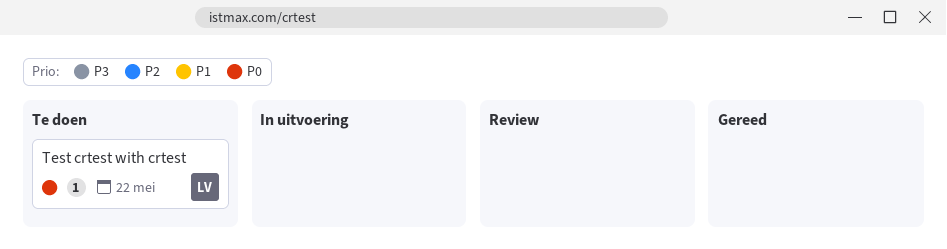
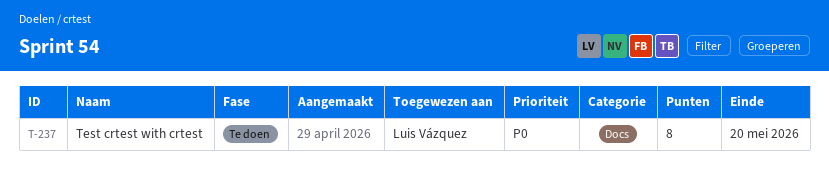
Test crtest with crtest, estimate: 1 -> 8
Test crtest with crtest, due: May 22 -> May 20

